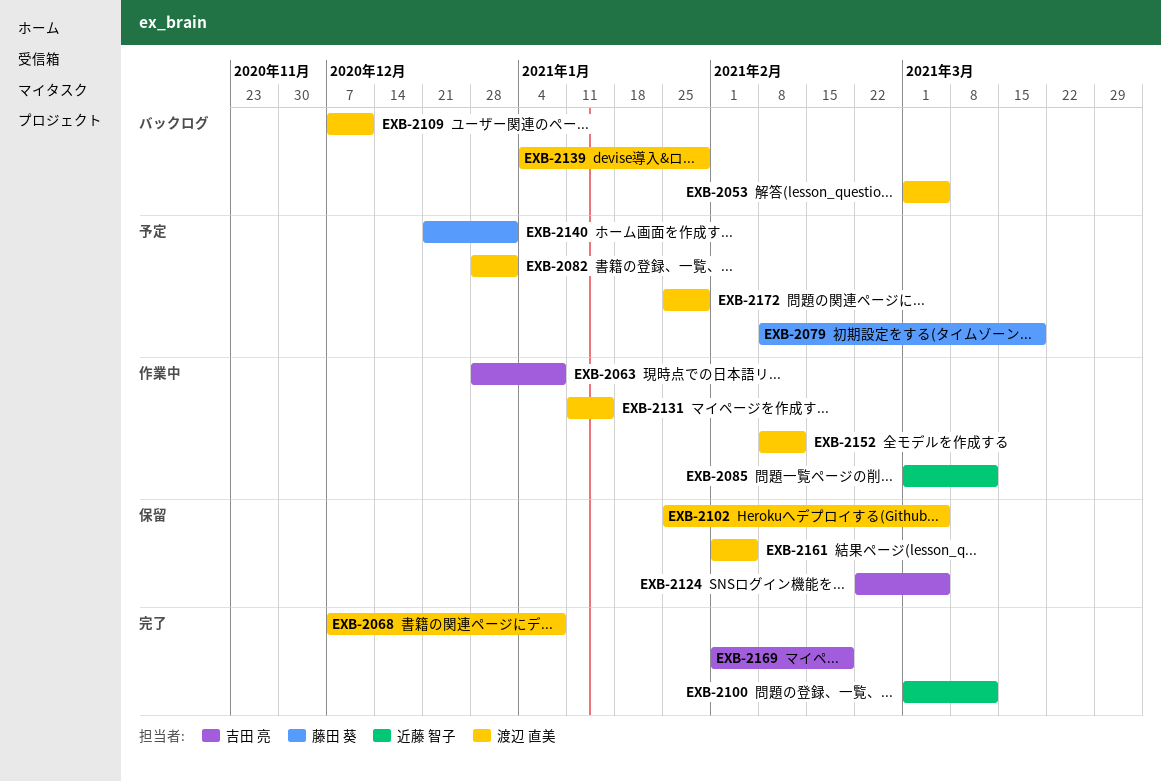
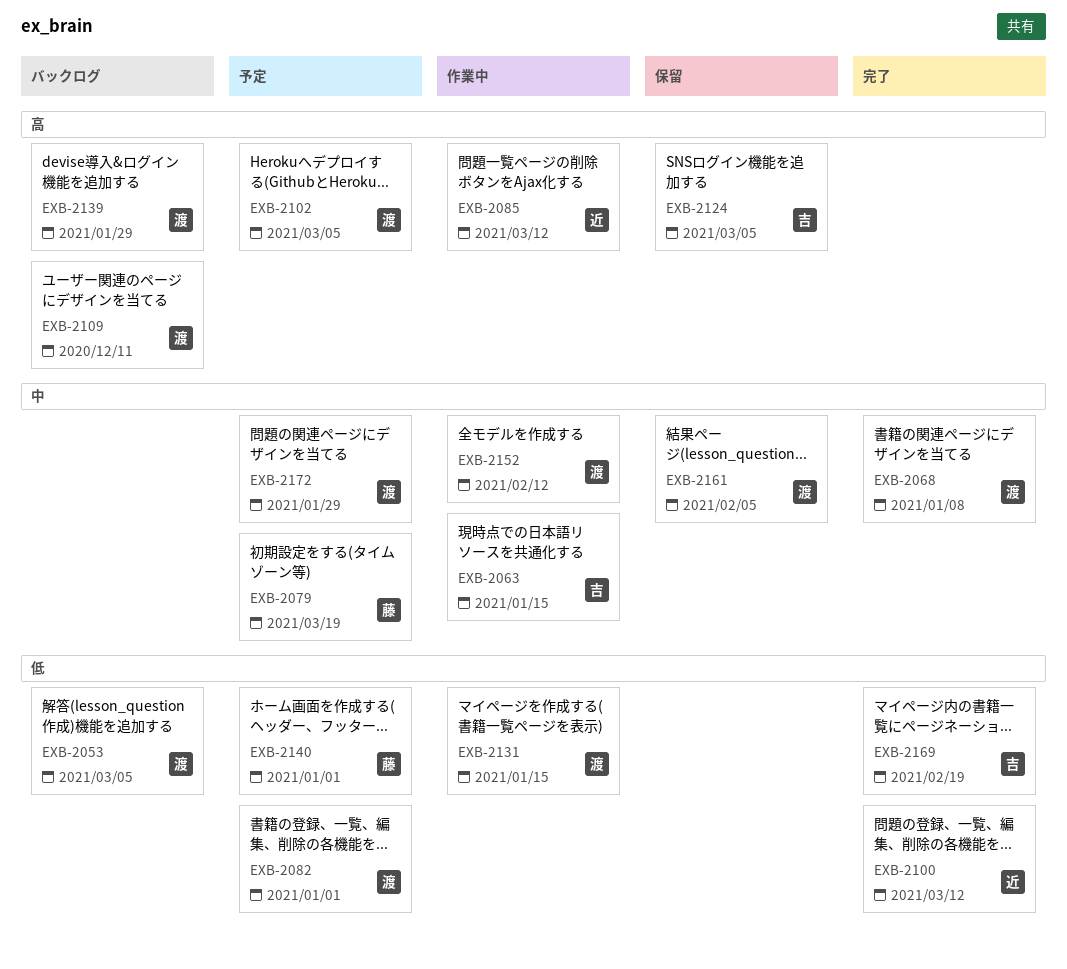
EXB-2063, due: Jan 8 -> Jan 15
EXB-2102, status: 保留 -> 予定

